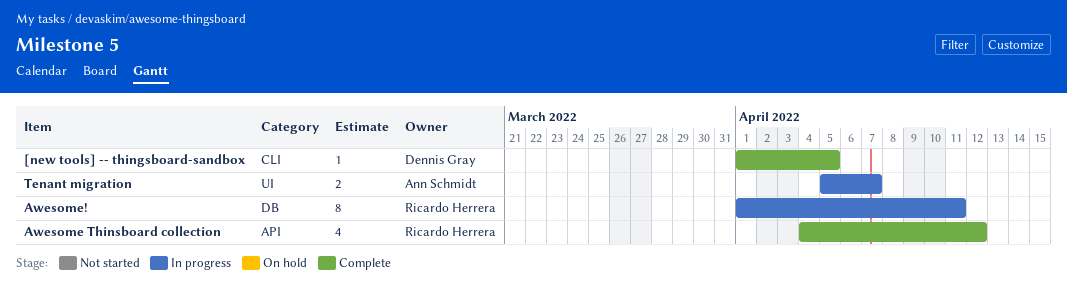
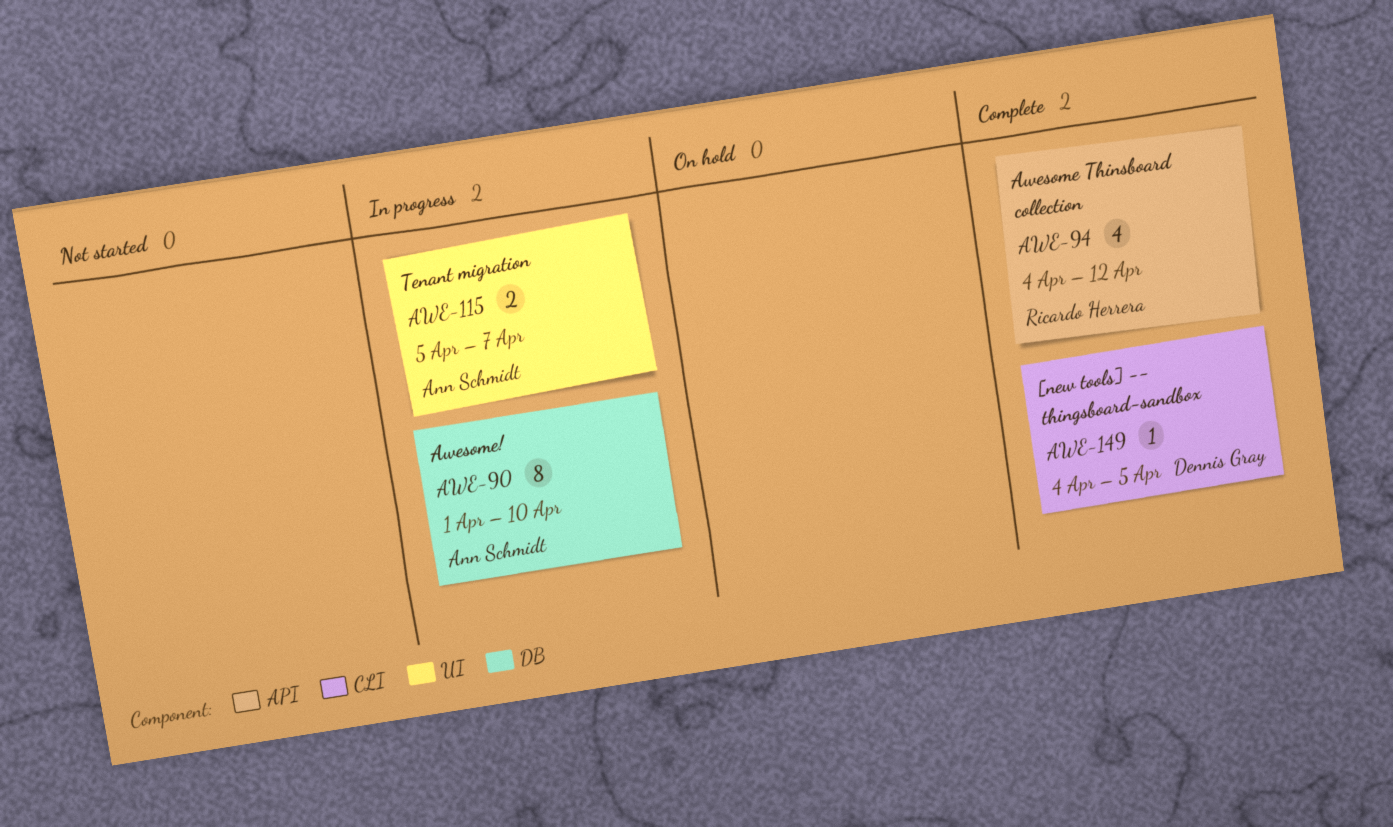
[new tools] -- thingsboard-sandbox, start: Apr 1 -> Apr 4
Awesome!, owner: Ricardo Herrera -> Ann Schmidt
Awesome!, due: Apr 11 -> Apr 10

